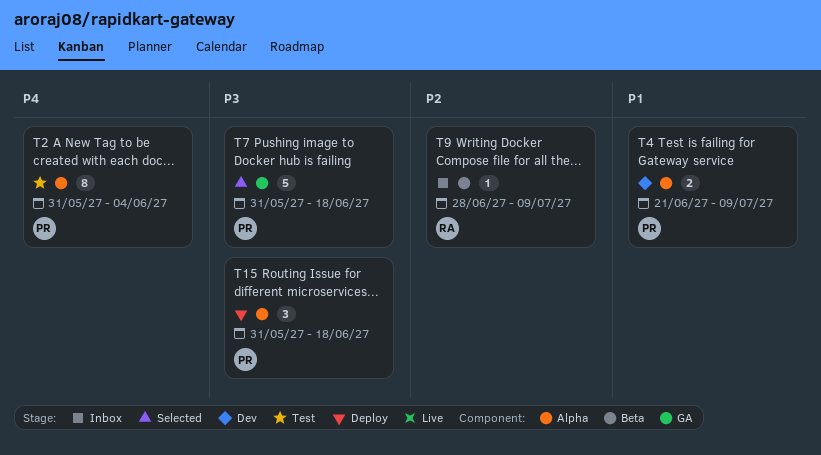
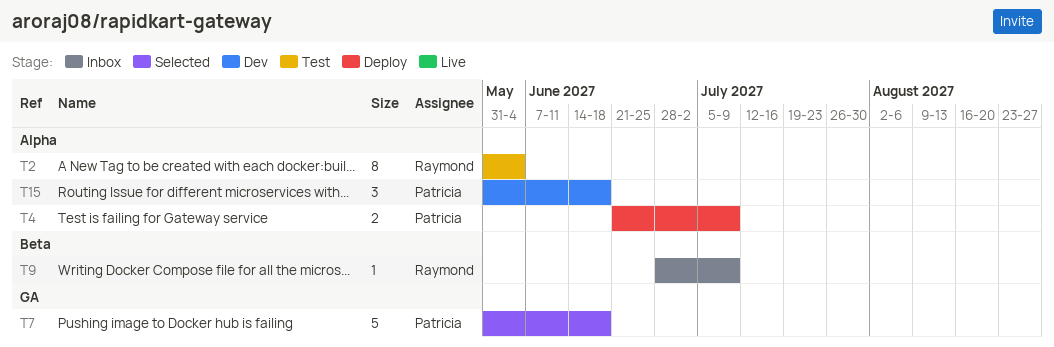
T2, owner: Patricia -> Raymond
T4, status: Dev -> Deploy
T15, status: Deploy -> Dev

